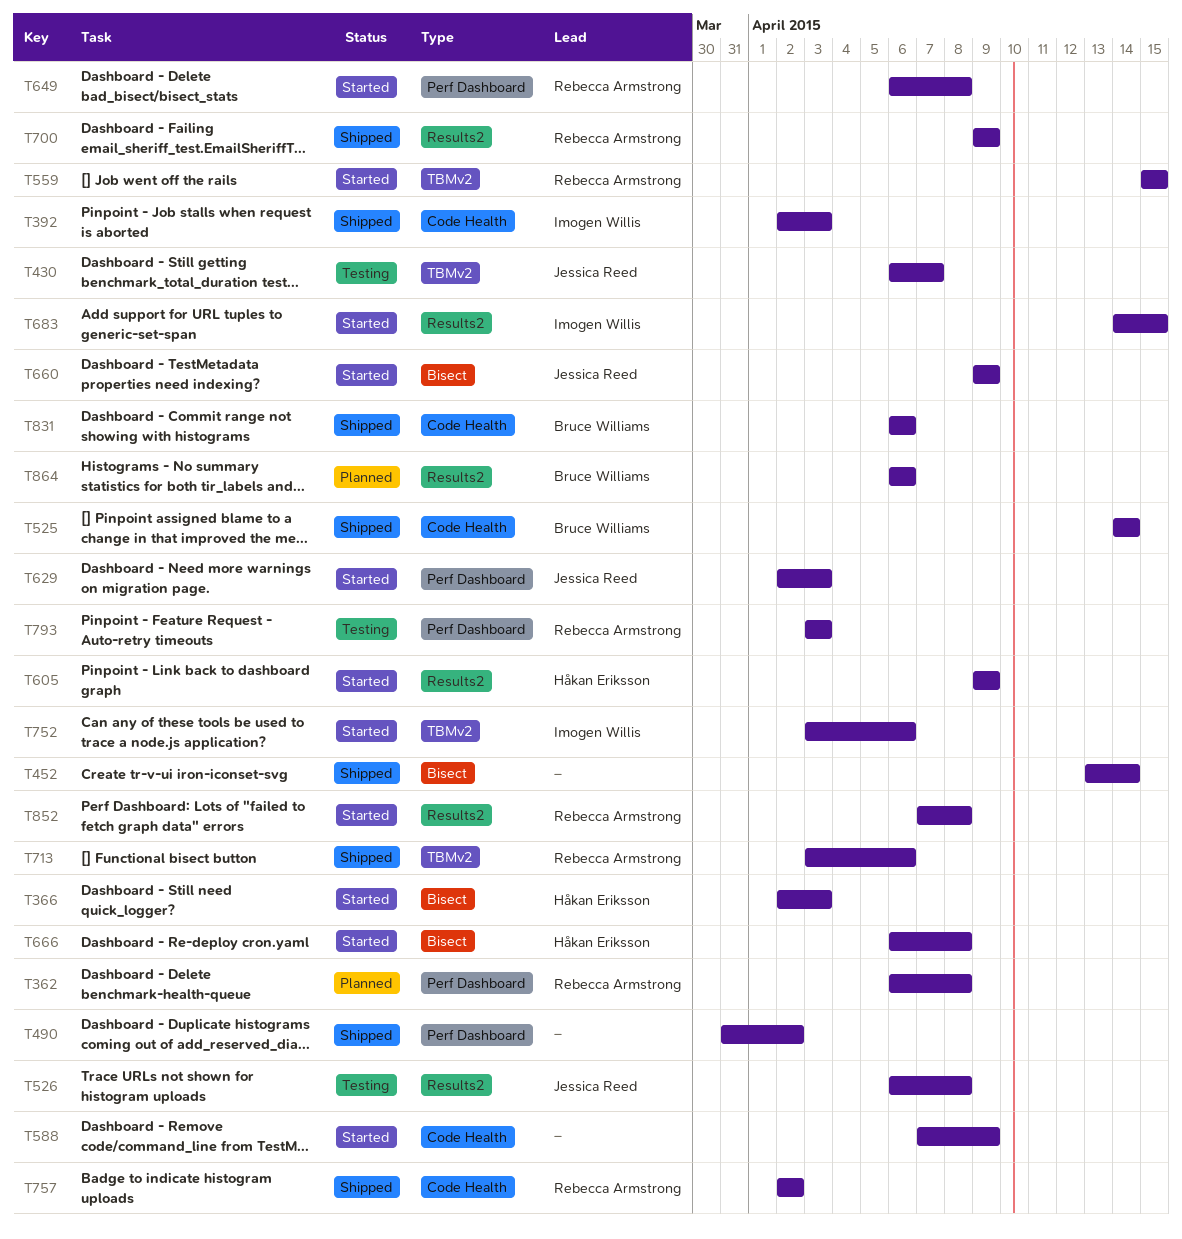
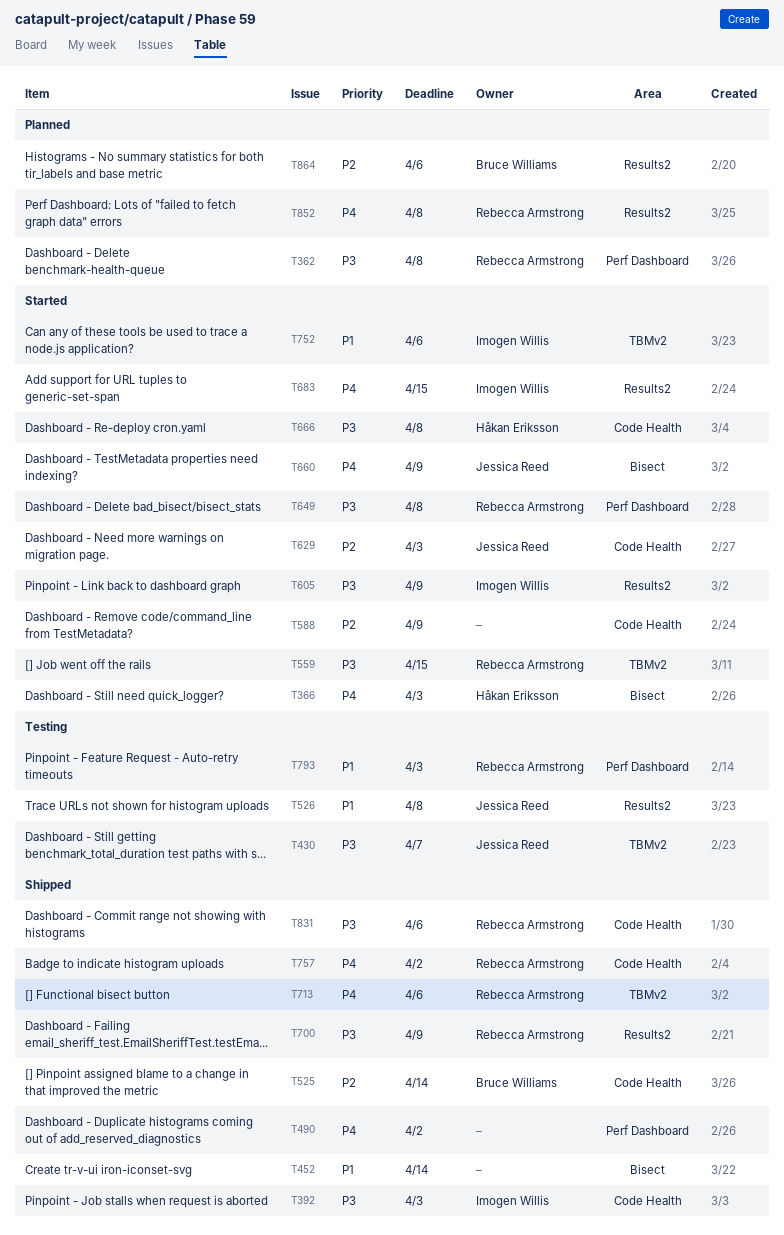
T605, owner: Håkan Eriksson -> Imogen Willis
T629, label: Perf Dashboard -> Code Health
T666, label: Bisect -> Code Health
T831, owner: Bruce Williams -> Rebecca Armstrong
T852, status: Started -> Planned

